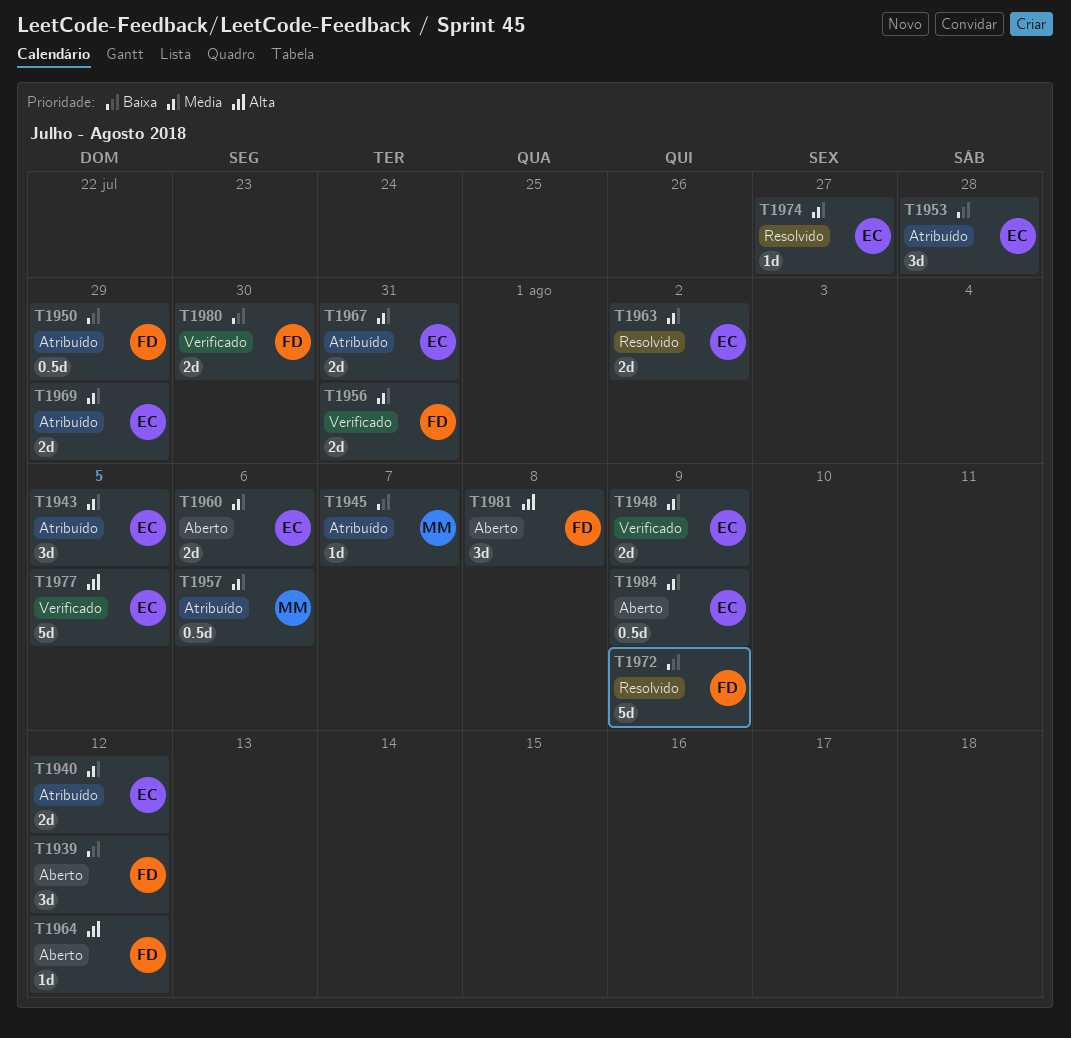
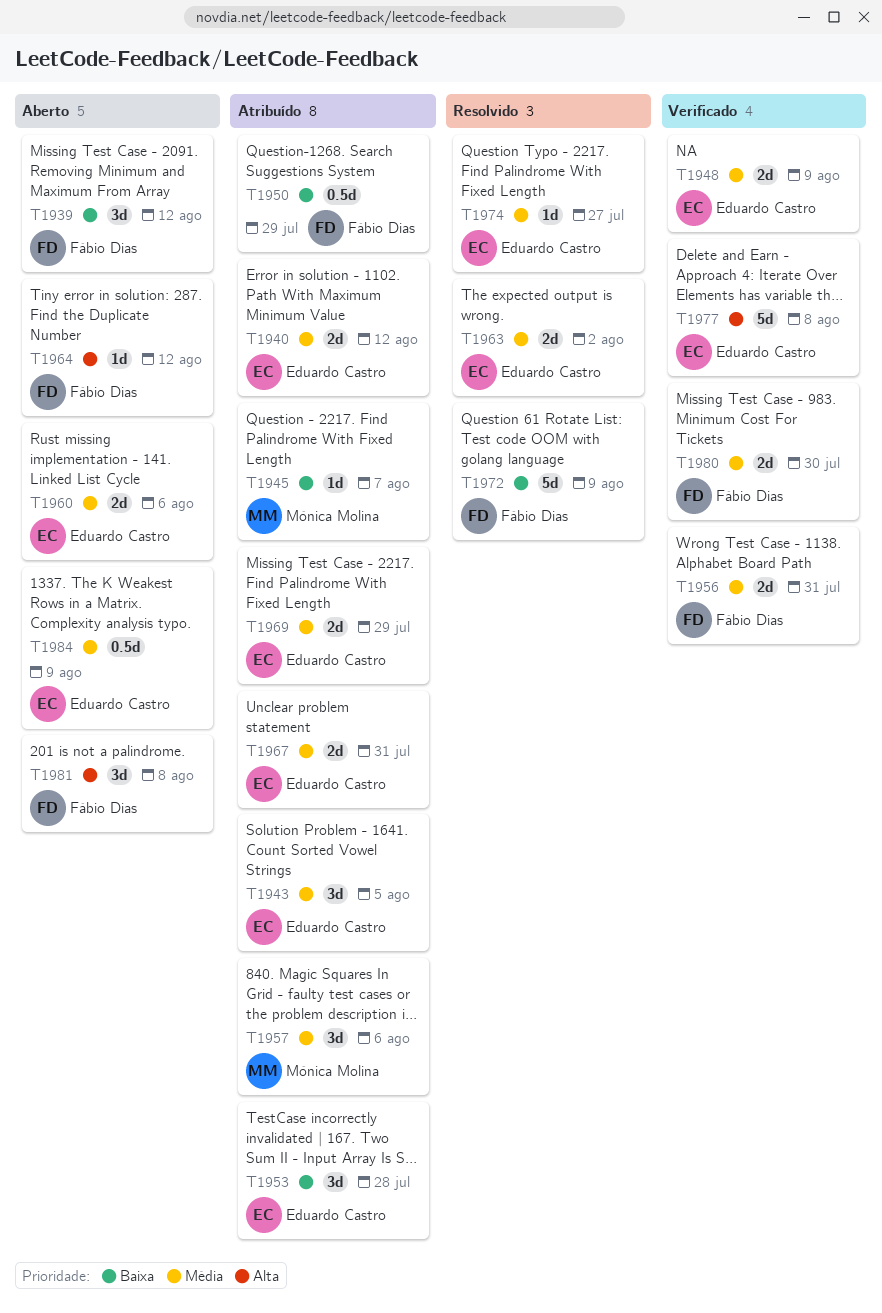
T1957, estimate: 0.5d -> 3d
T1977, due: Aug 5 -> Aug 8
T1980, priority: Baixa -> Média

